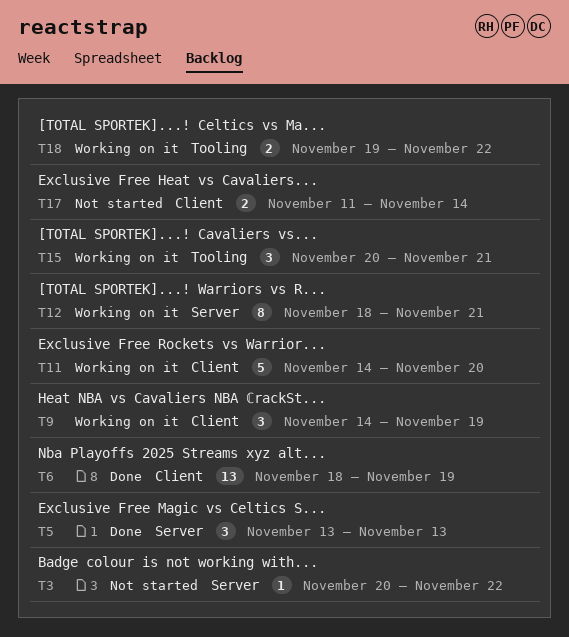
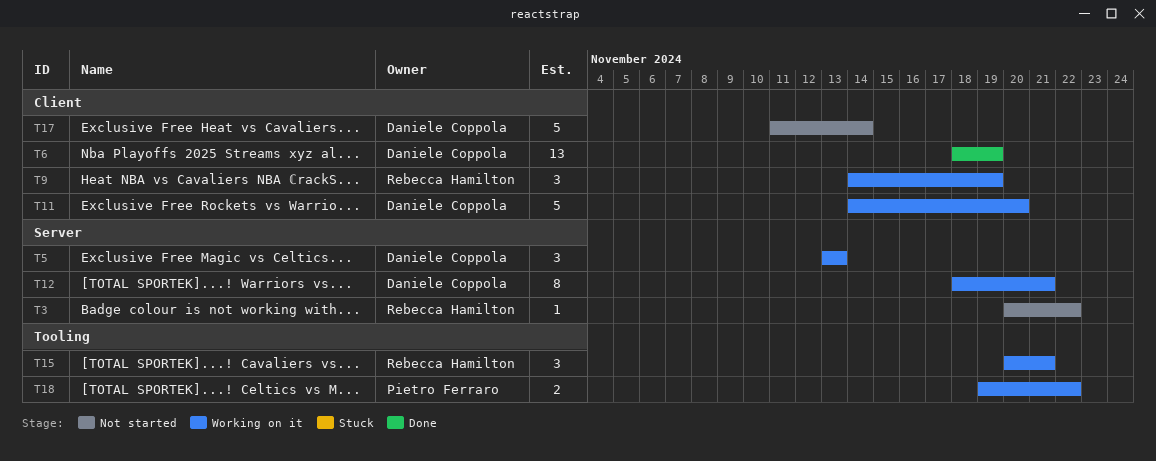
T5, status: Done -> Working on it
T17, estimate: 2 -> 5

